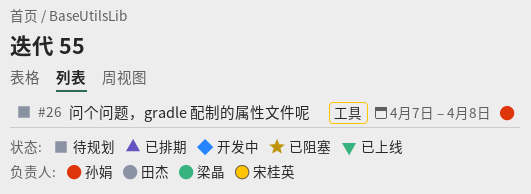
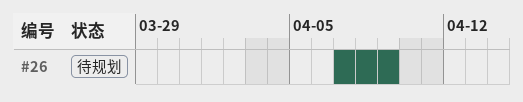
#26, due: Apr 8 -> Apr 9

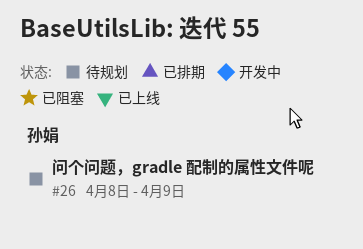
#26, start: Apr 7 -> Apr 8

